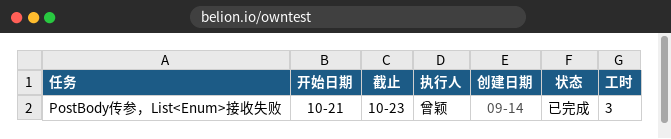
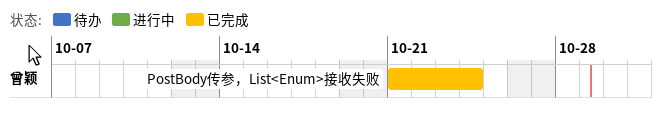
PostBody传参，List<Enum>接收失败, due: Oct 23 -> Oct 24

